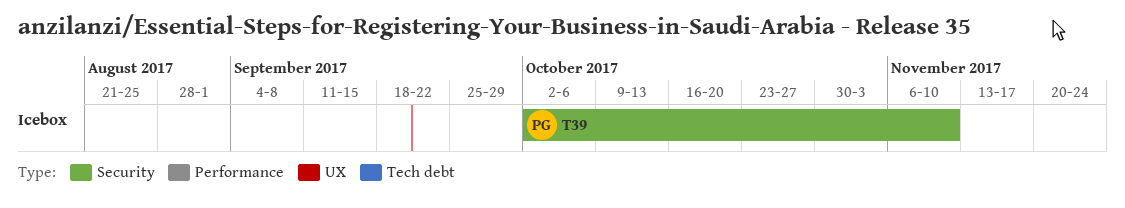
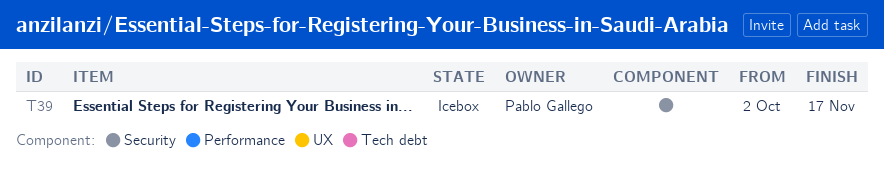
T39, due: Nov 10 -> Nov 17

